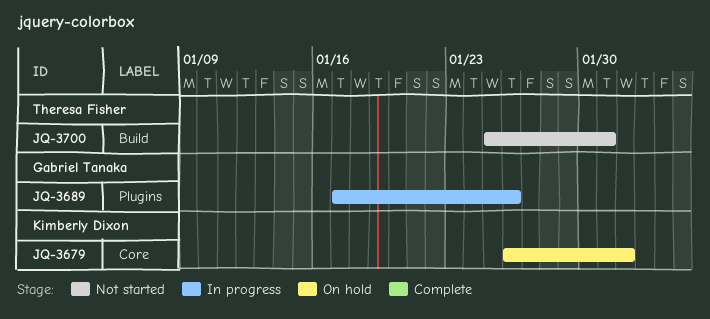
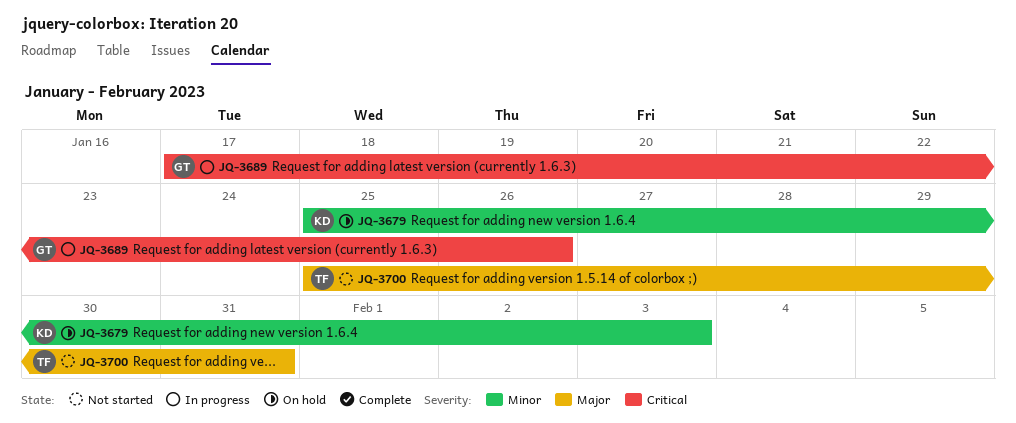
JQ-3679, start: Jan 26 -> Jan 25
JQ-3679, due: Feb 1 -> Feb 3

